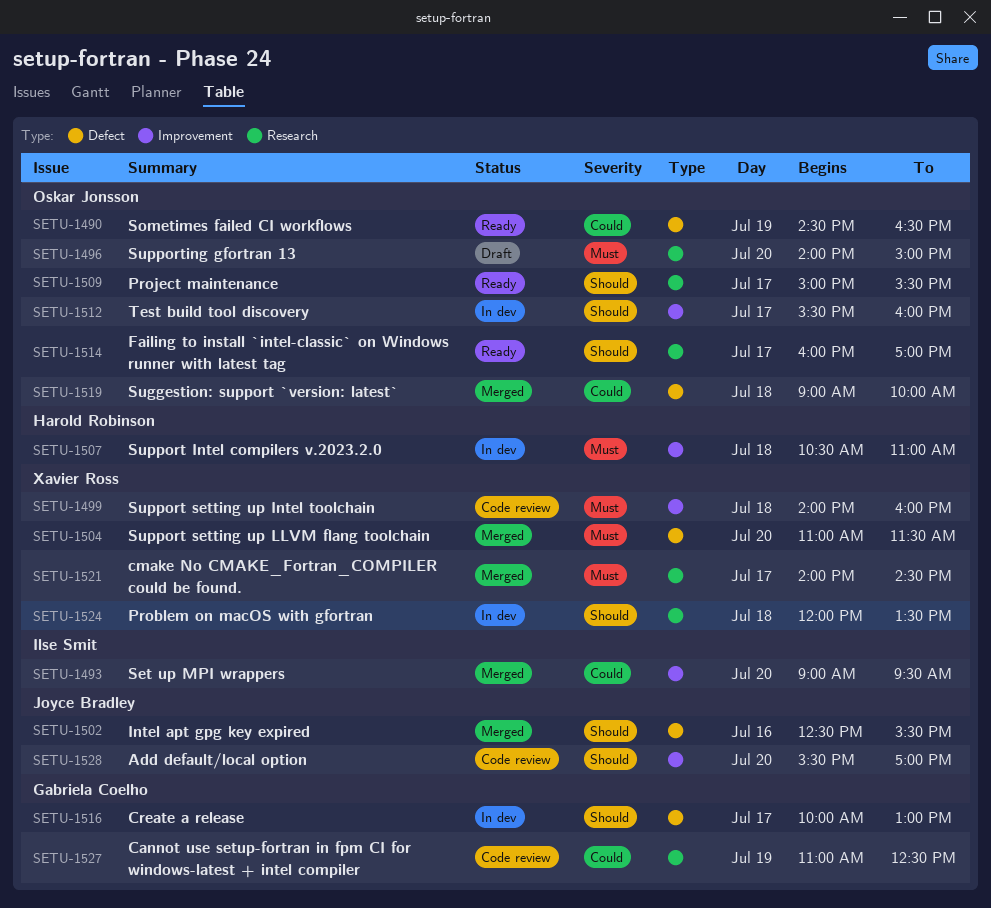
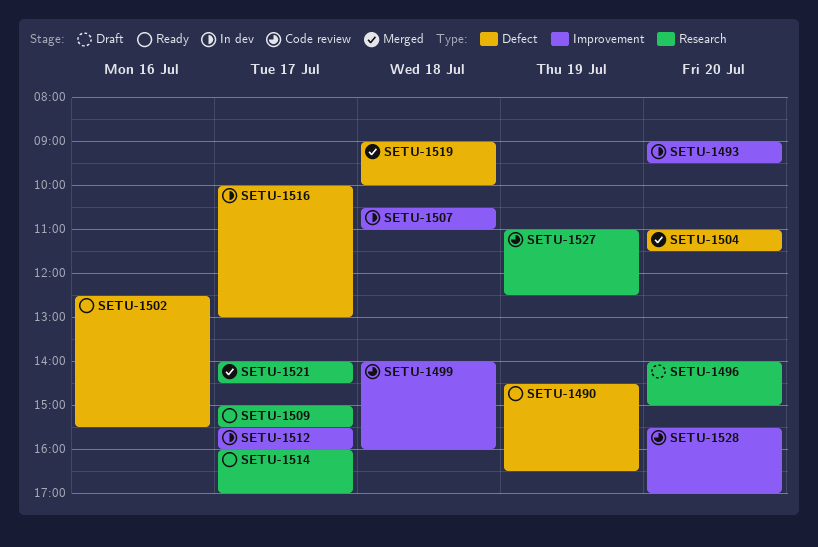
SETU-1493, status: Merged -> In dev
SETU-1502, status: Merged -> Ready
SETU-1524: present -> none

